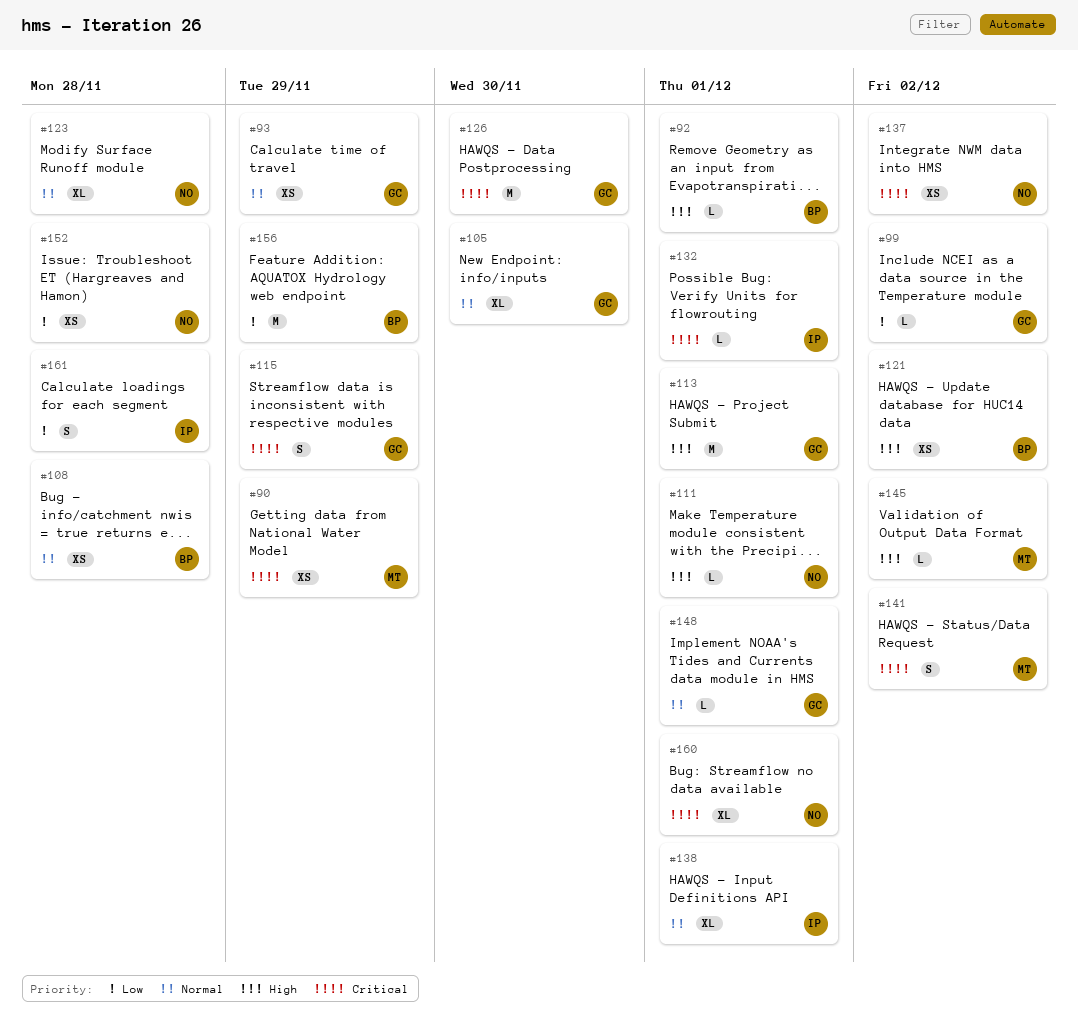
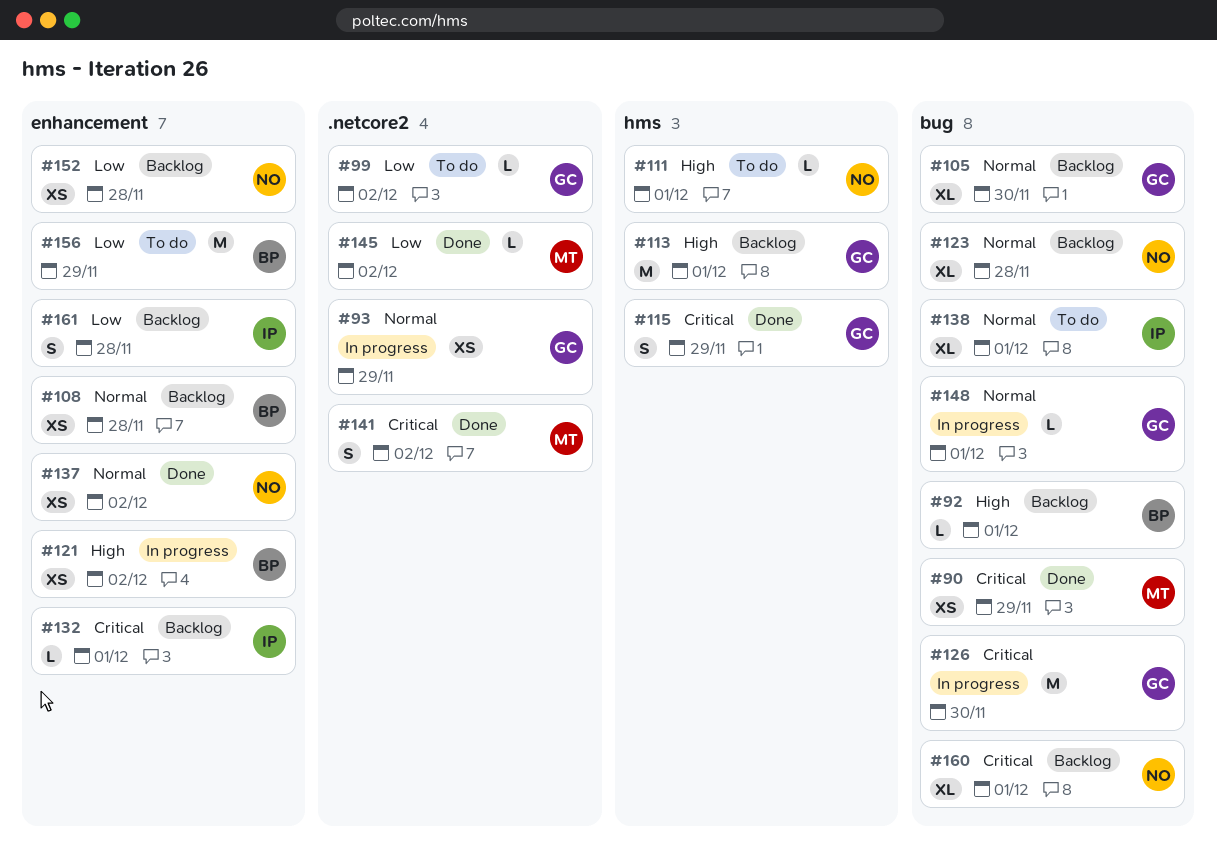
#137, priority: Critical -> Normal
#145, priority: High -> Low

